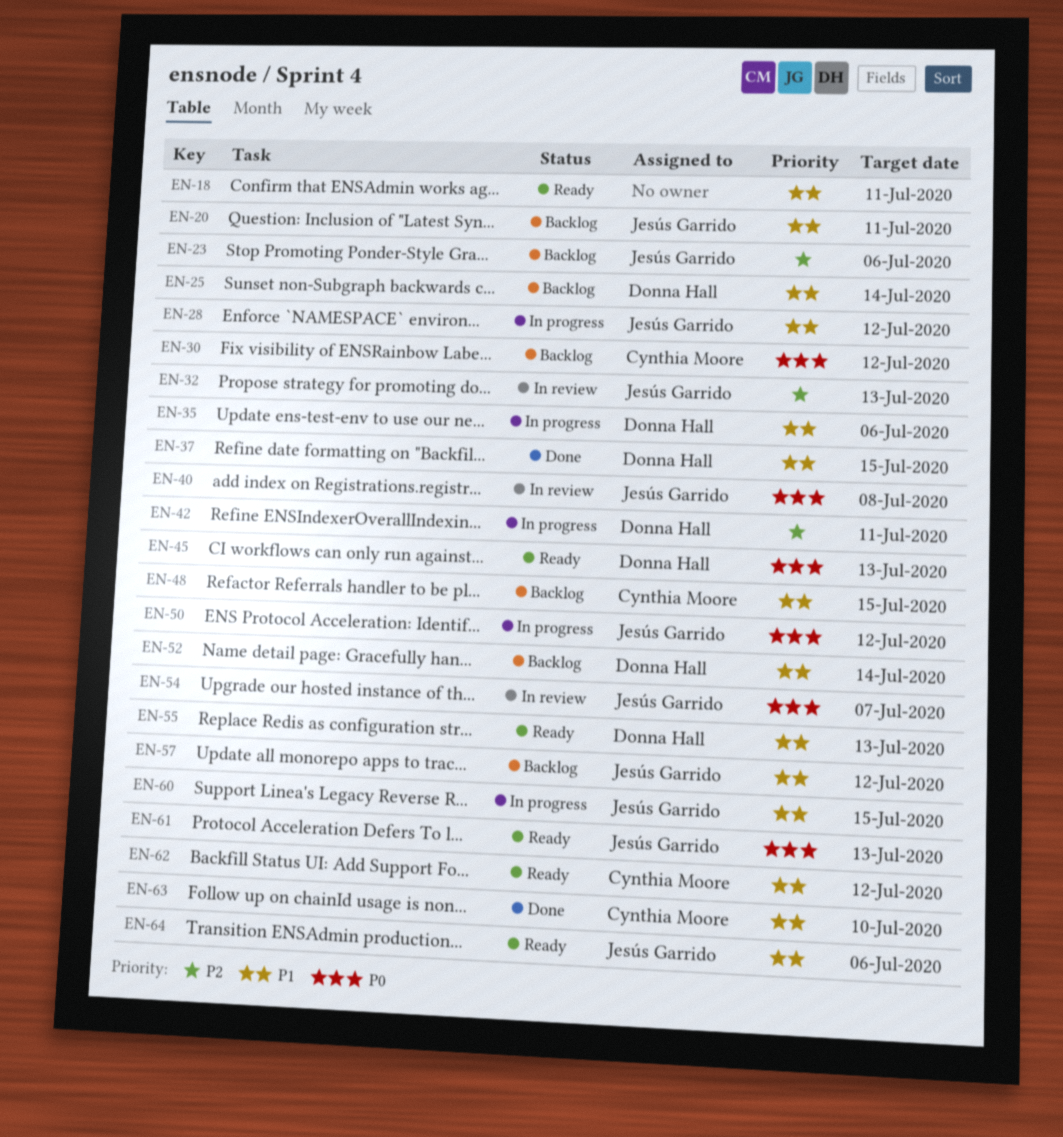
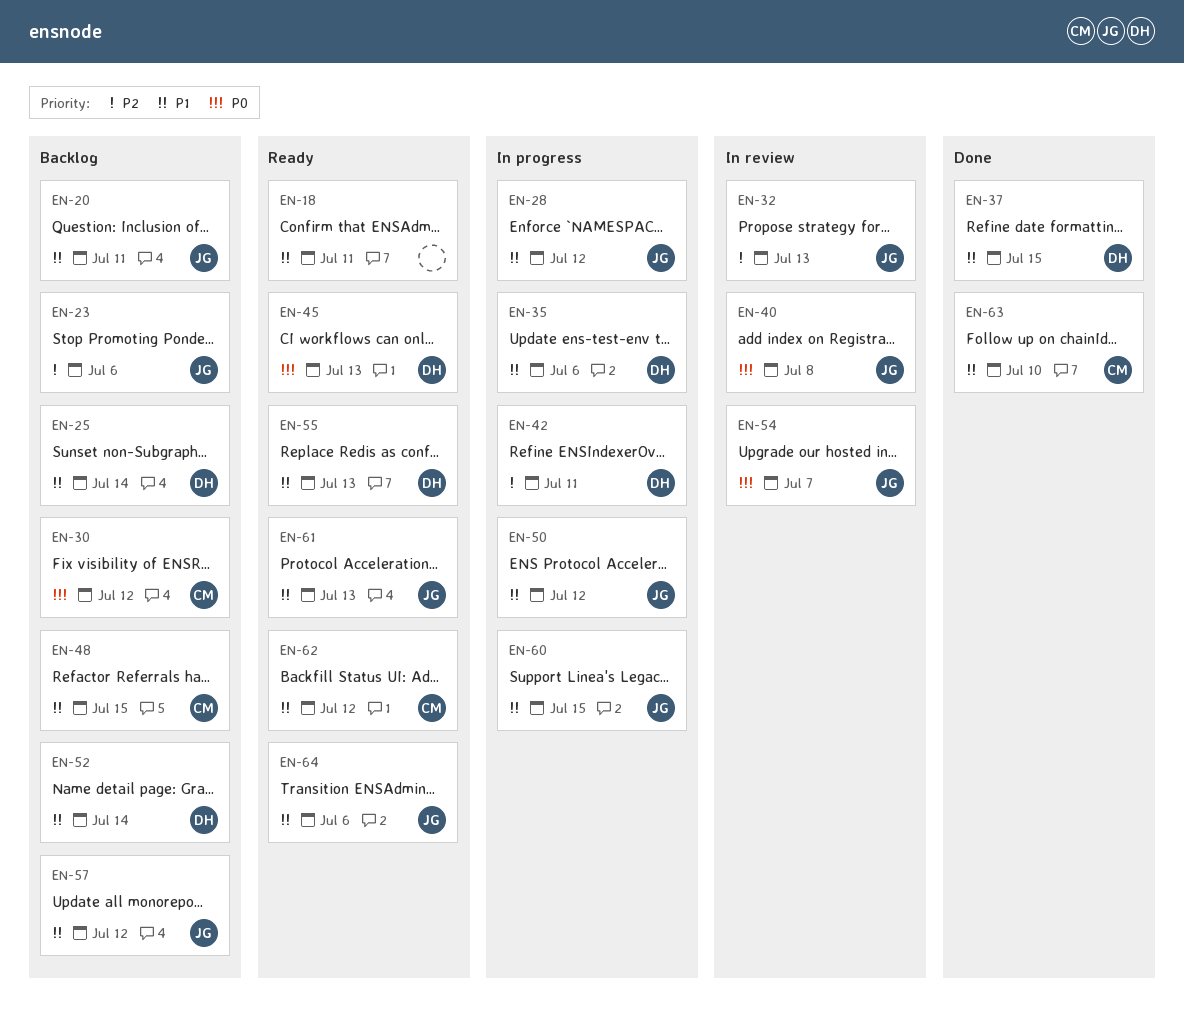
EN-50, priority: P0 -> P1
EN-61, priority: P0 -> P1

